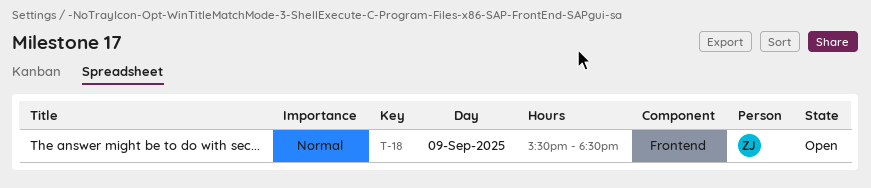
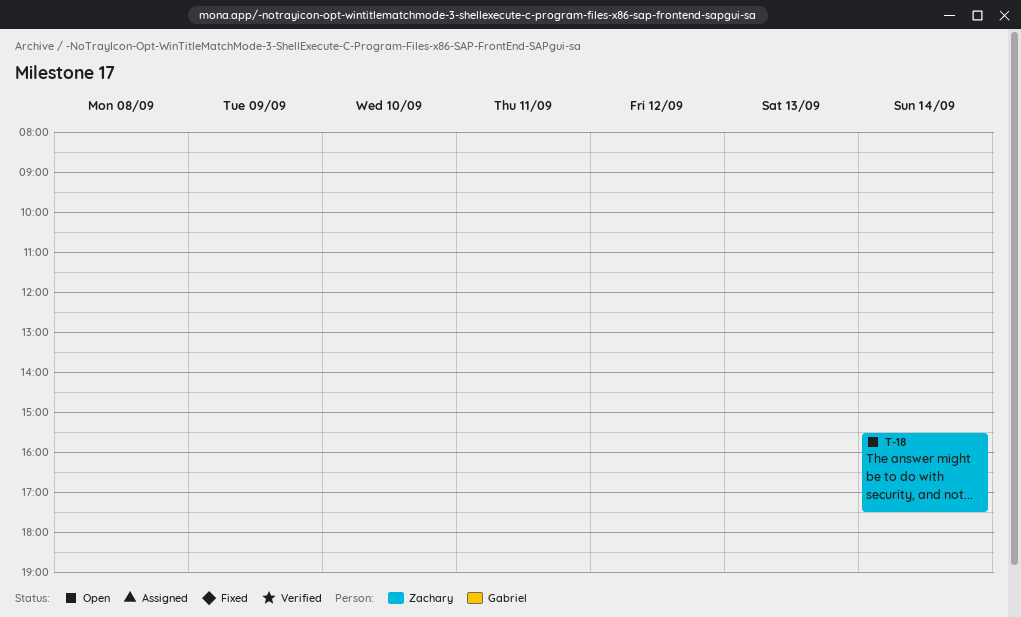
T-18, day: Sep 9 -> Sep 14
T-18, ends: 18:30 -> 17:30

